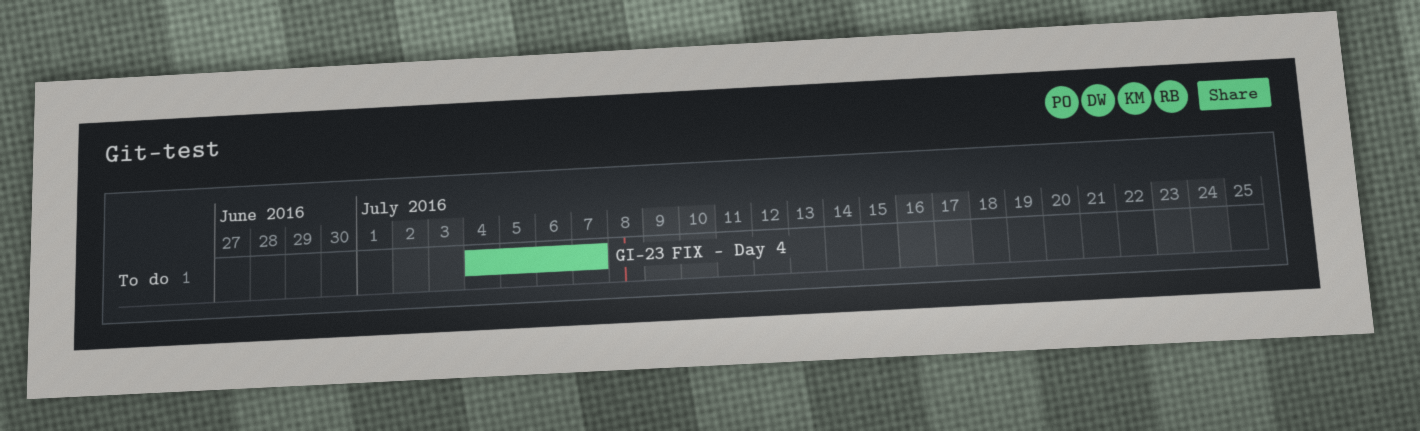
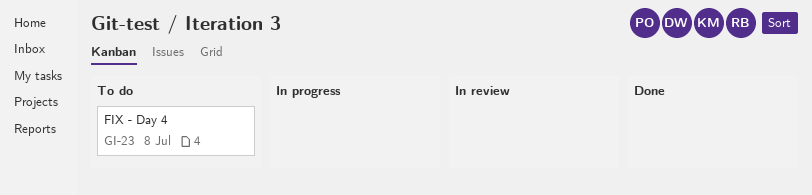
GI-23, due: Jul 7 -> Jul 8

